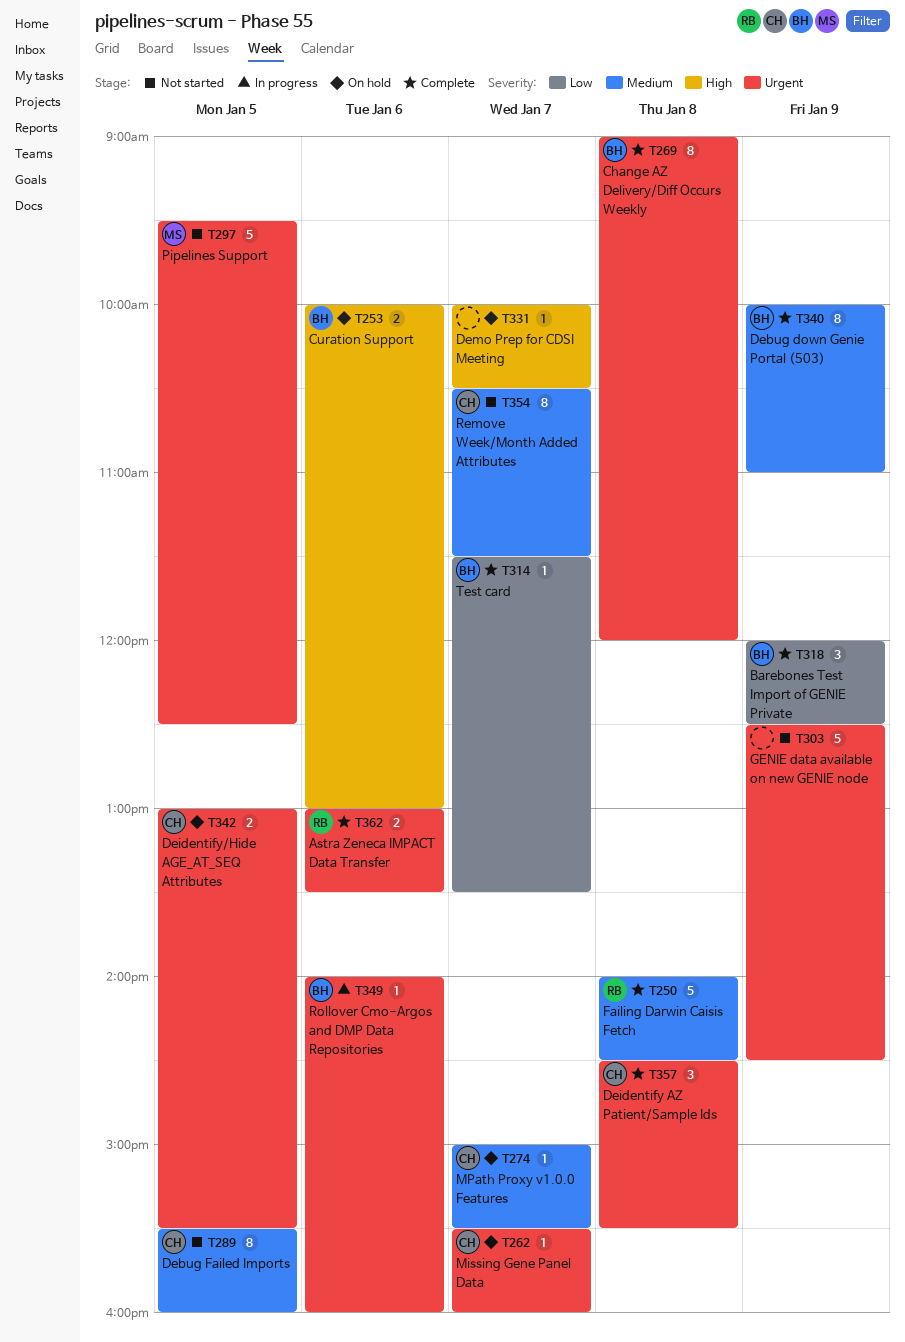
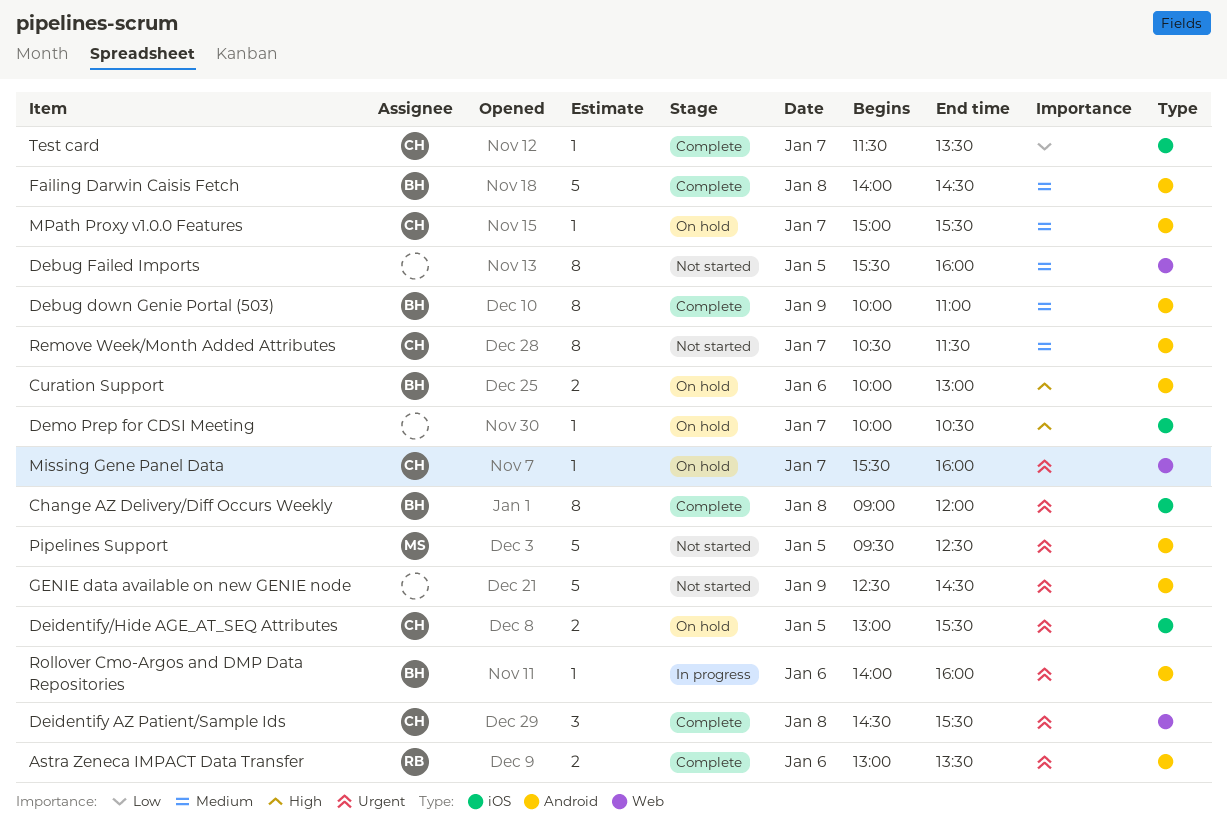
Barebones Test Import of GENIE Private: present -> none
Debug Failed Imports, owner: CH -> none
Failing Darwin Caisis Fetch, owner: RB -> BH
Test card, owner: BH -> CH

